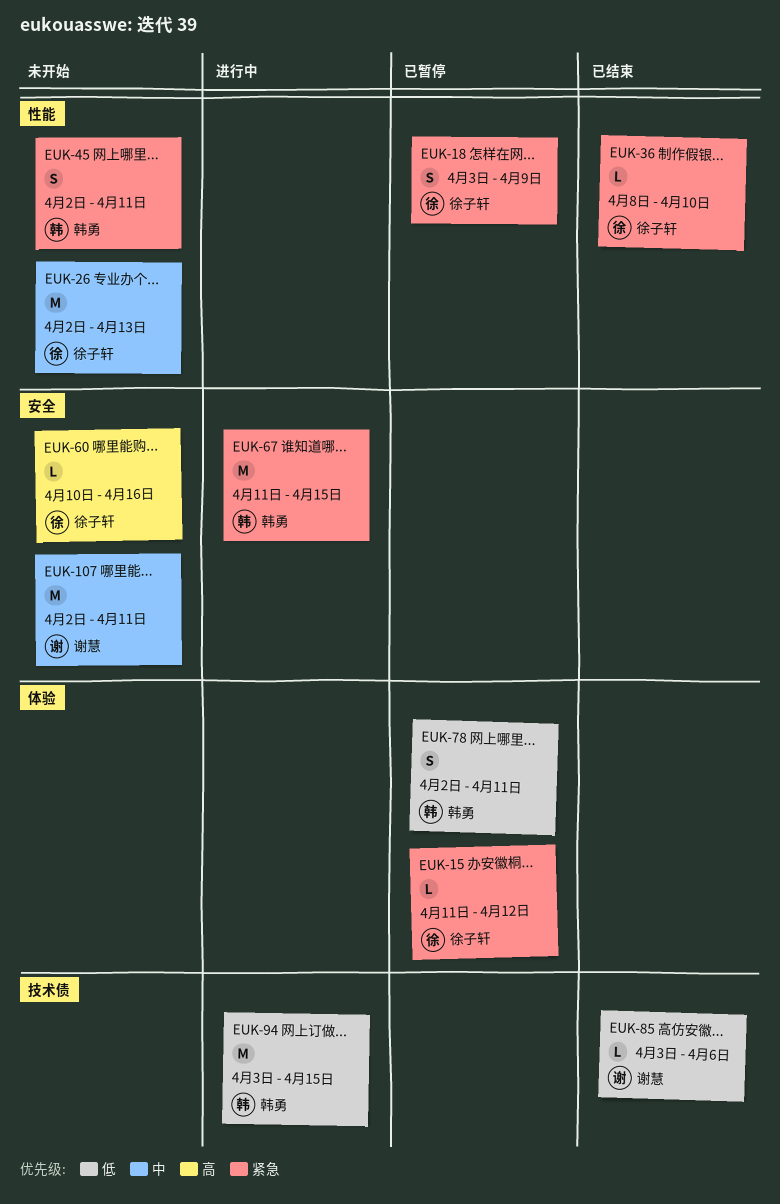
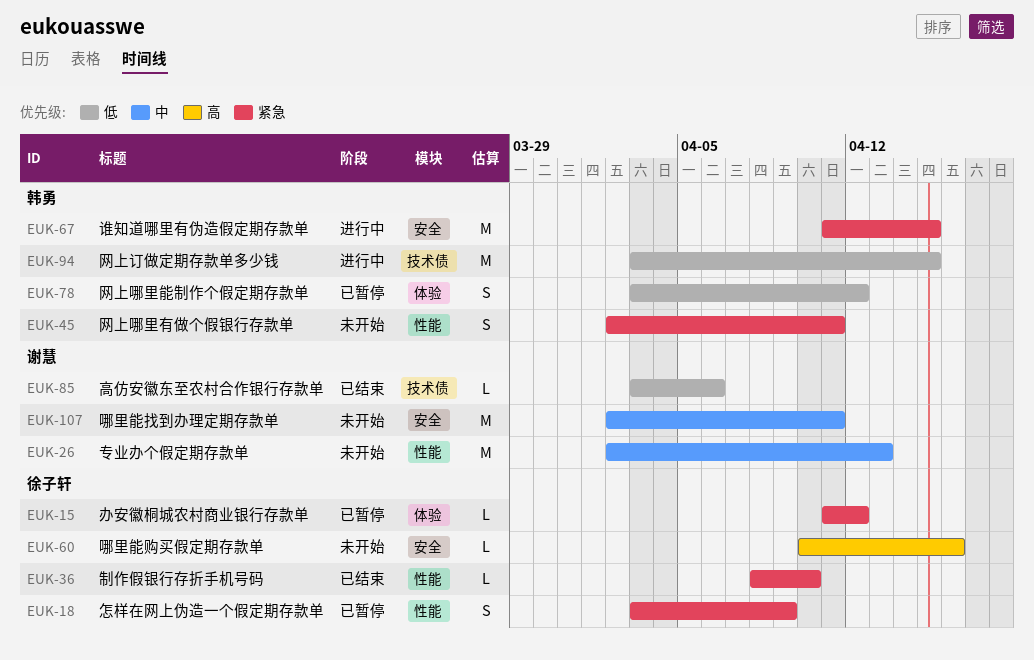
EUK-26, owner: 徐子轩 -> 谢慧
EUK-78, start: Apr 2 -> Apr 3
EUK-78, due: Apr 11 -> Apr 12

